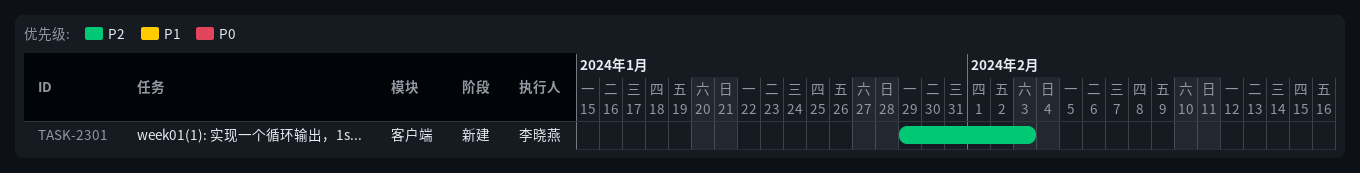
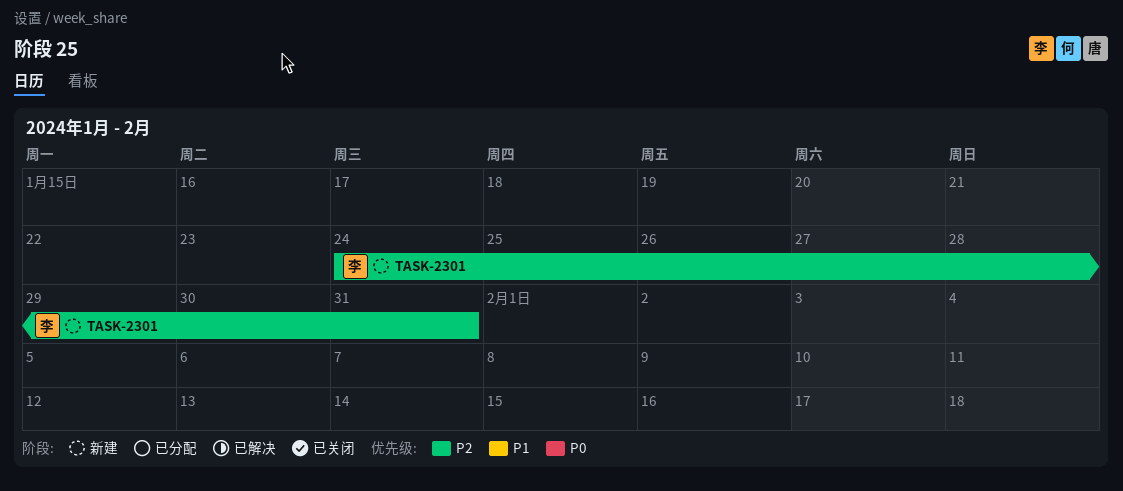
TASK-2301, start: Jan 29 -> Jan 24
TASK-2301, due: Feb 3 -> Jan 31

